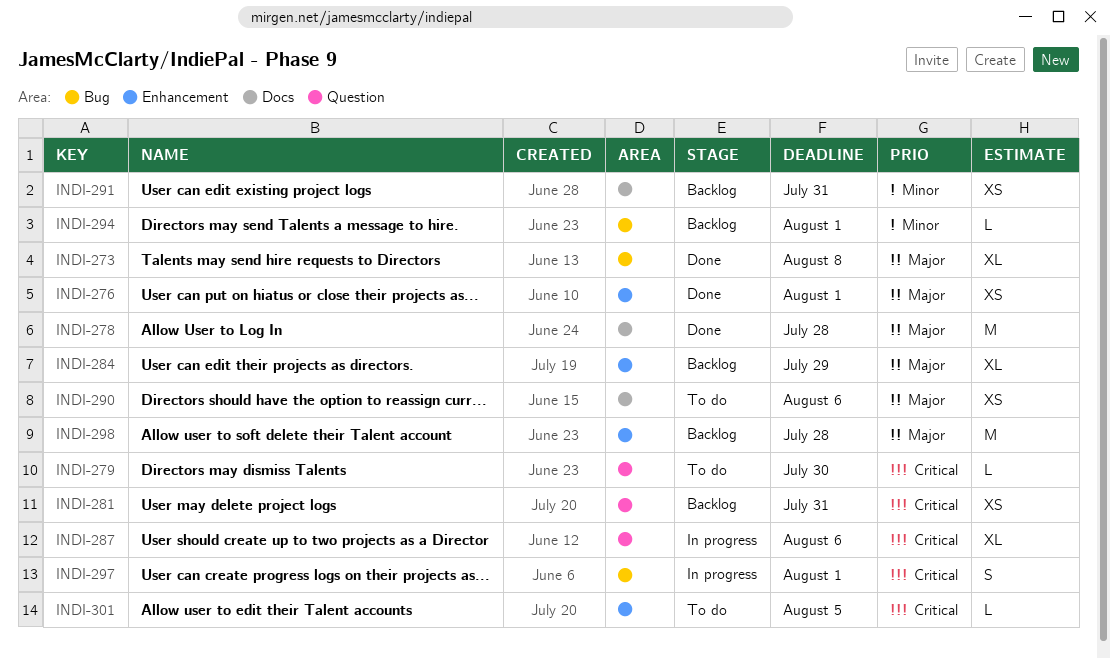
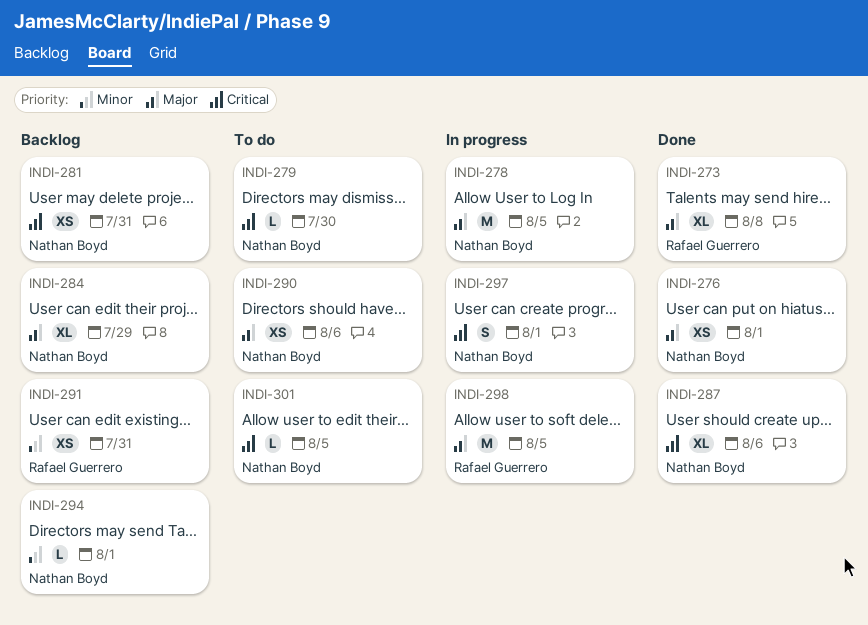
INDI-278, status: Done -> In progress
INDI-278, due: Jul 28 -> Aug 5
INDI-287, status: In progress -> Done
INDI-298, status: Backlog -> In progress
INDI-298, due: Jul 28 -> Aug 5

